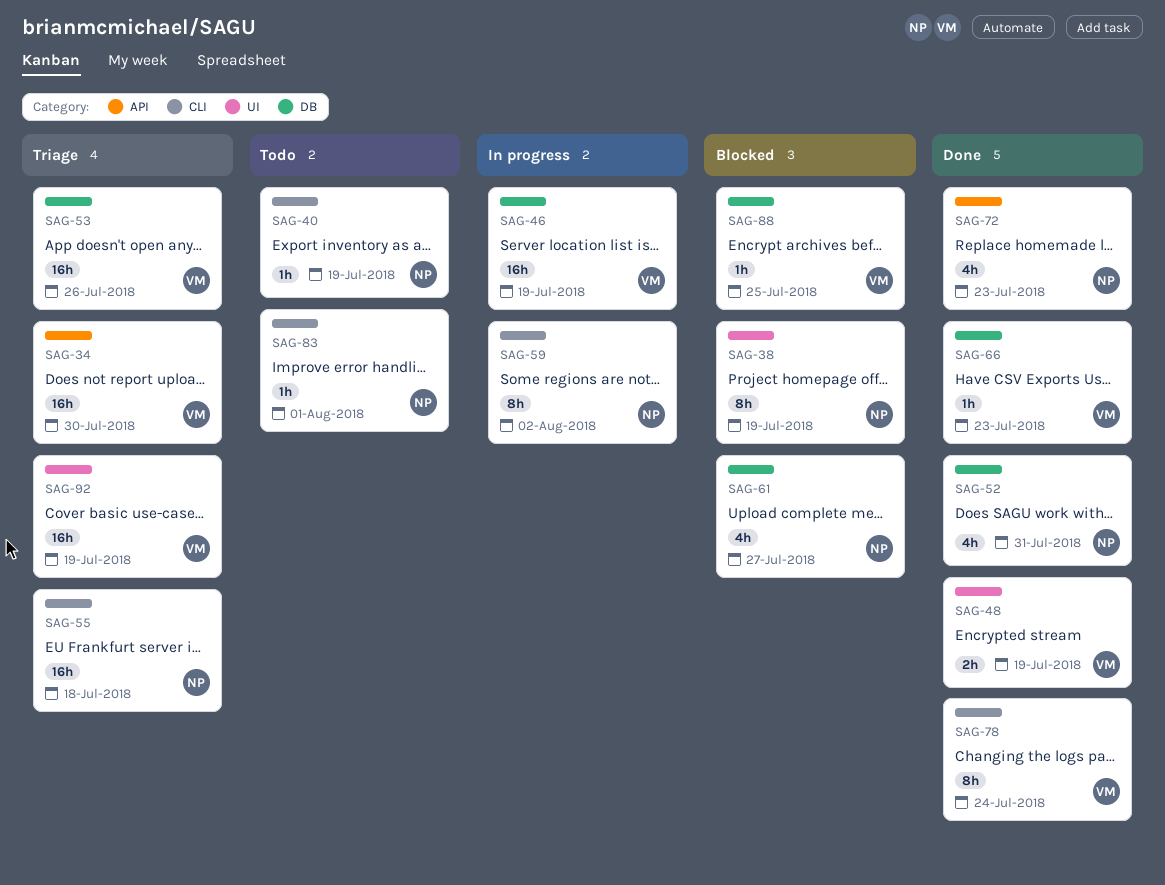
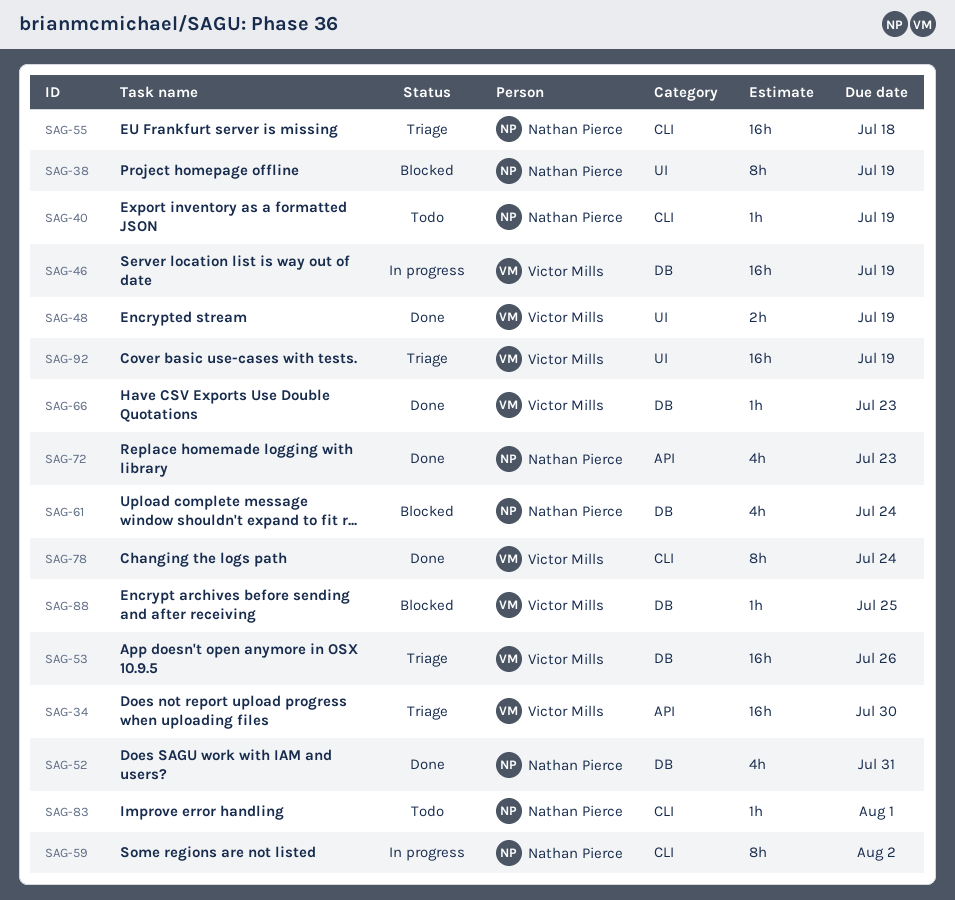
SAG-61, due: Jul 27 -> Jul 24

